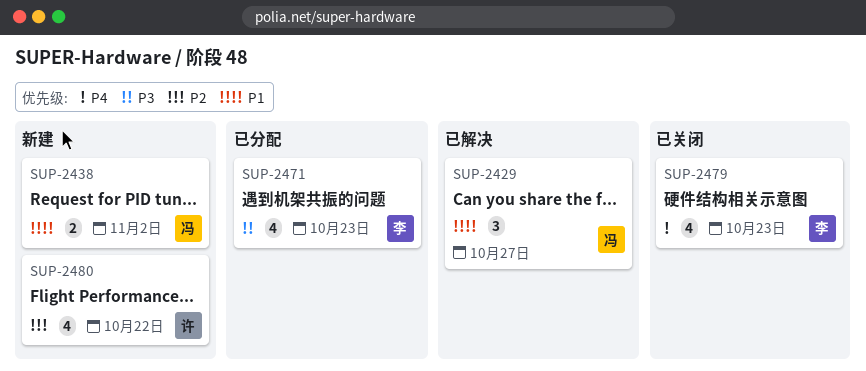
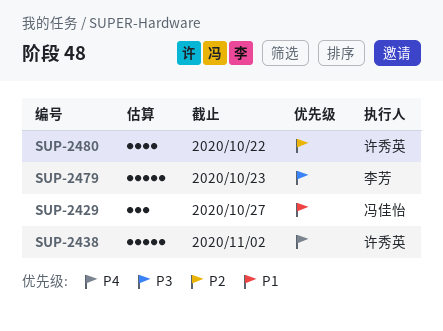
SUP-2438, owner: 冯佳怡 -> 许秀英
SUP-2438, priority: P1 -> P4
SUP-2438, estimate: 2 -> 5
SUP-2471: present -> none
SUP-2479, priority: P4 -> P3
SUP-2479, estimate: 4 -> 5

